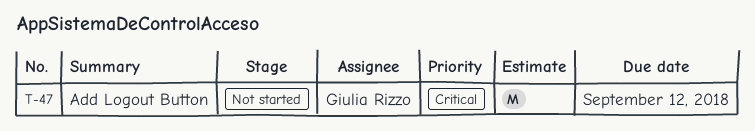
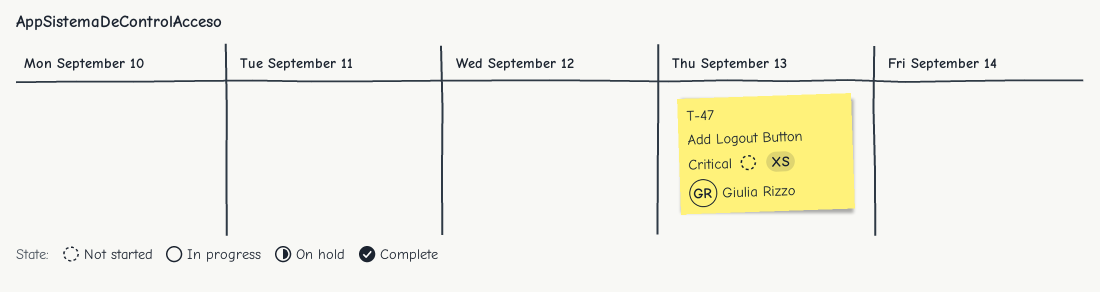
T-47, estimate: M -> XS
T-47, due: Sep 12 -> Sep 13

